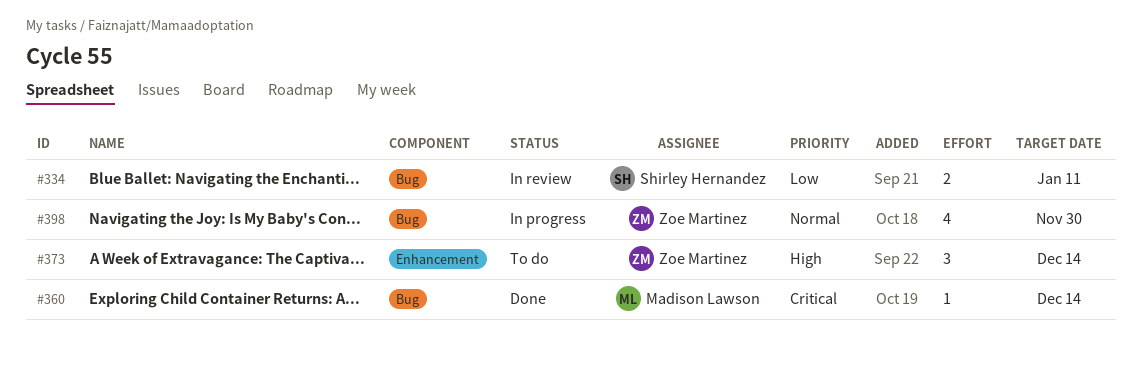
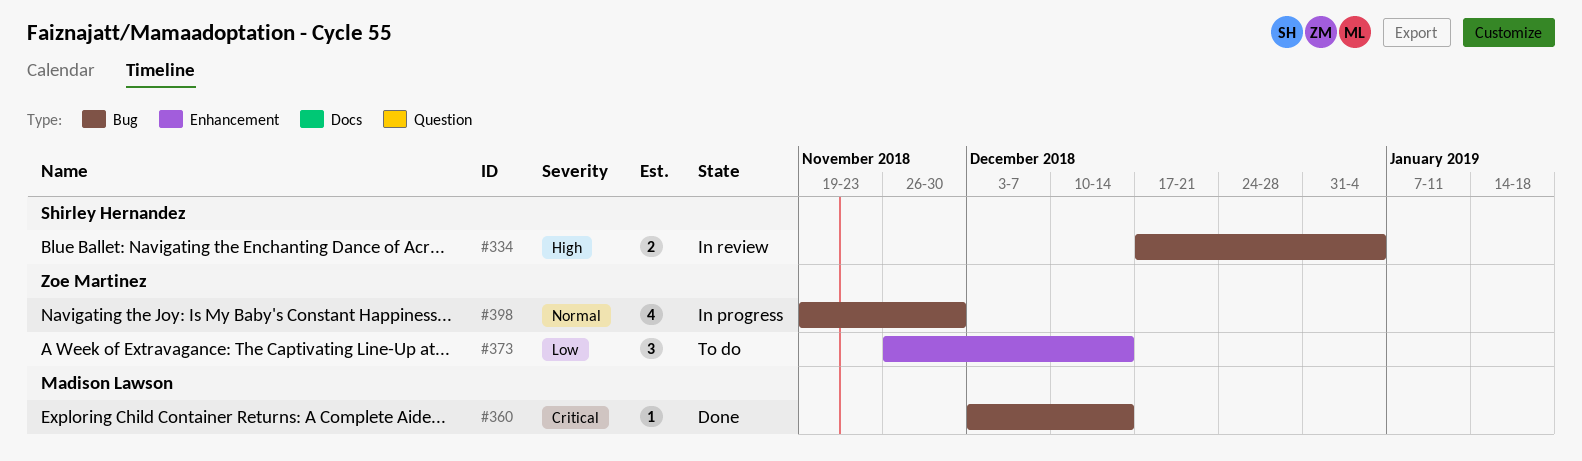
#334, priority: Low -> High
#334, due: Jan 11 -> Jan 4
#373, priority: High -> Low

